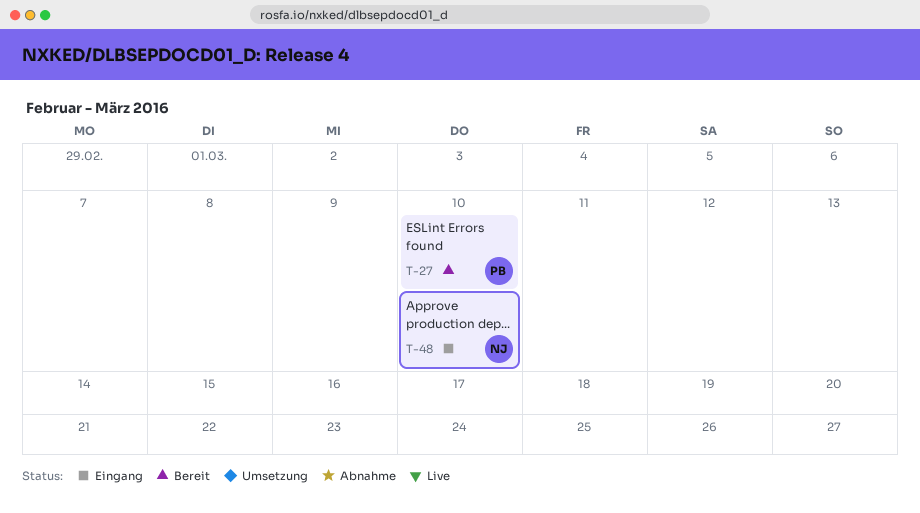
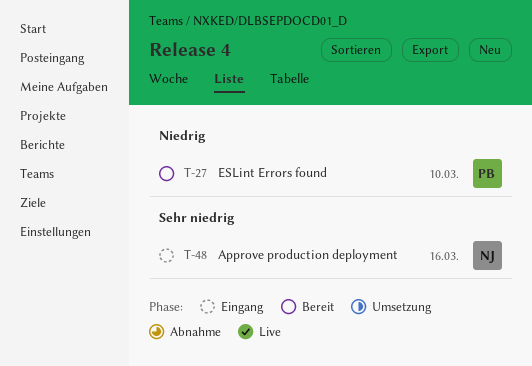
T-48, due: Mar 10 -> Mar 16

